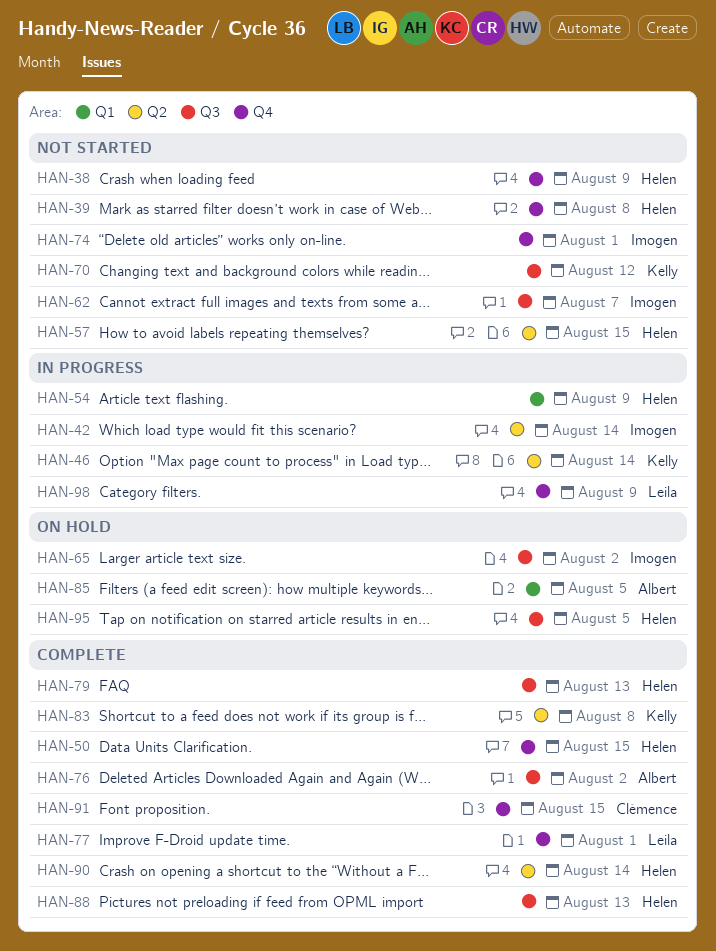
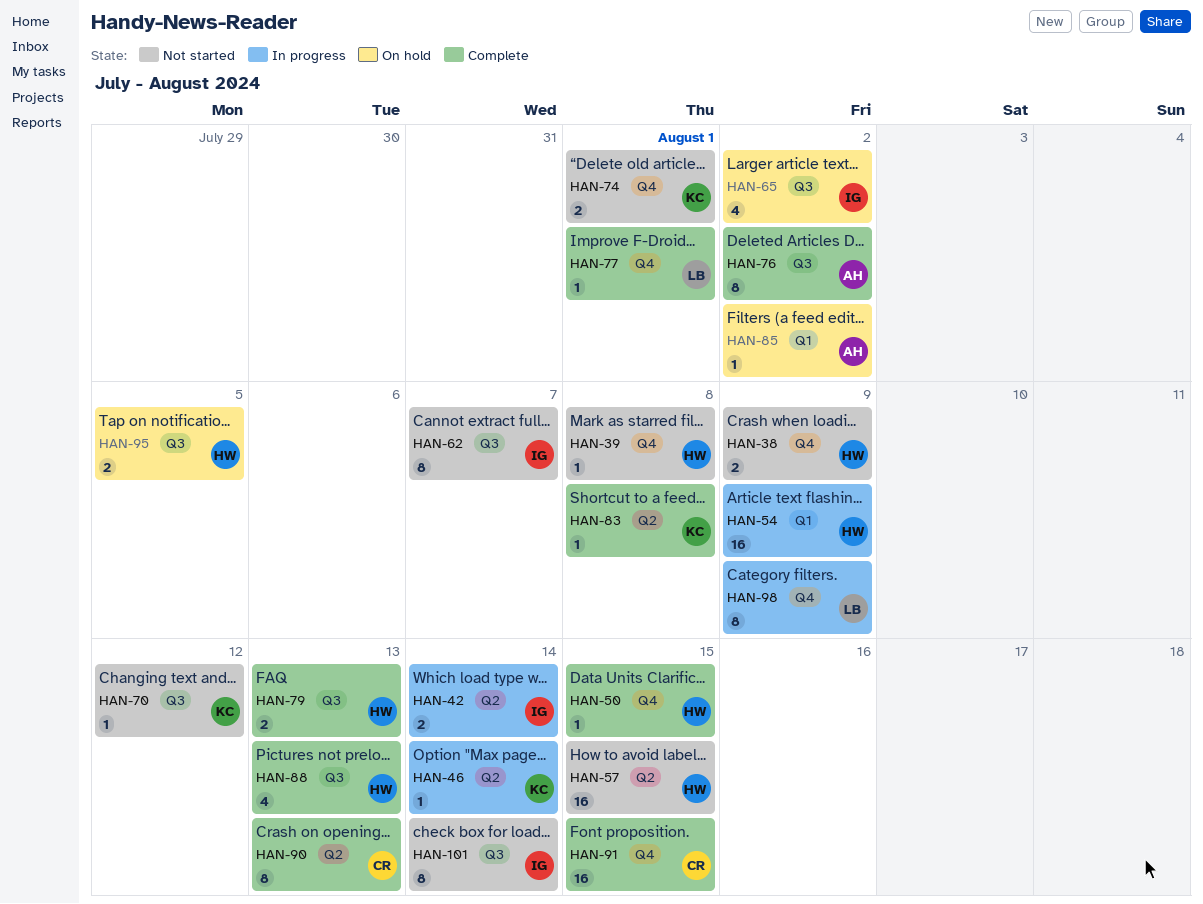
HAN-74, owner: Imogen -> Kelly
HAN-85, due: Aug 5 -> Aug 2
HAN-90, owner: Helen -> Clémence
HAN-90, due: Aug 14 -> Aug 13
HAN-101: none -> present

